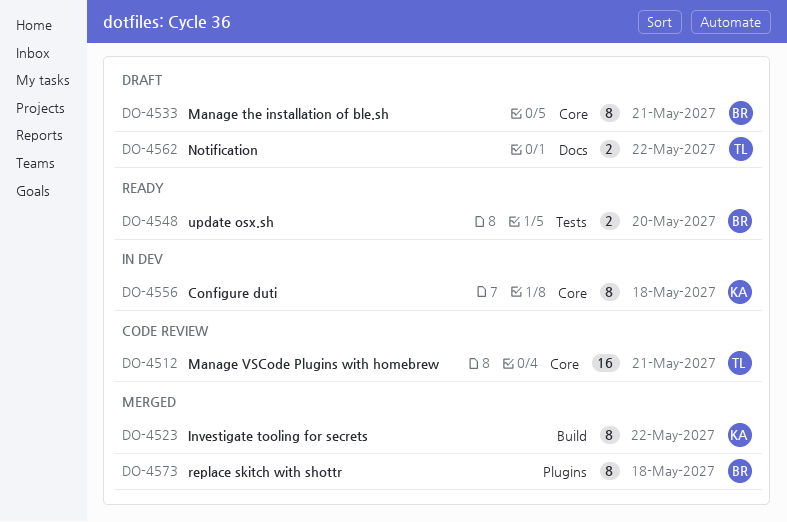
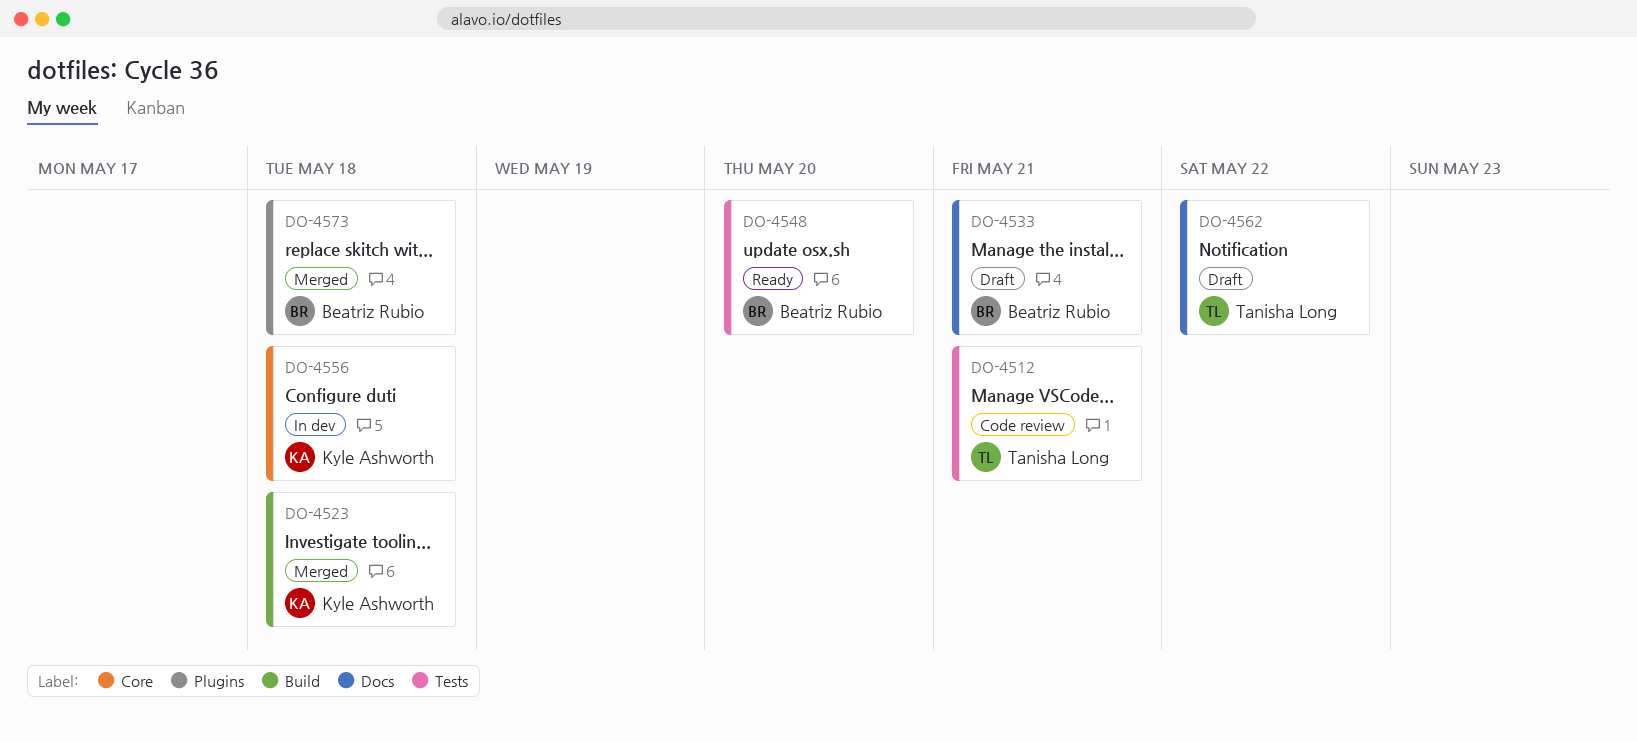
DO-4512, label: Core -> Tests
DO-4523, due: May 22 -> May 18
DO-4533, label: Core -> Docs

